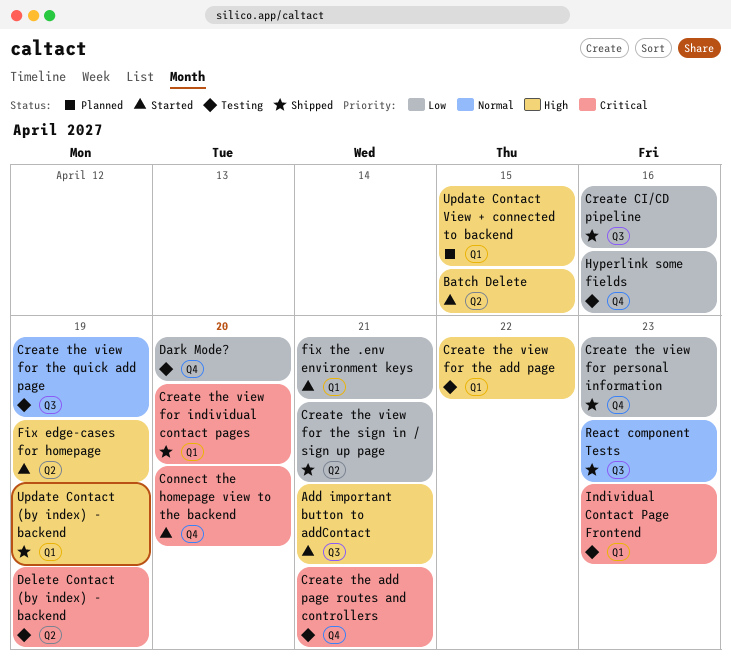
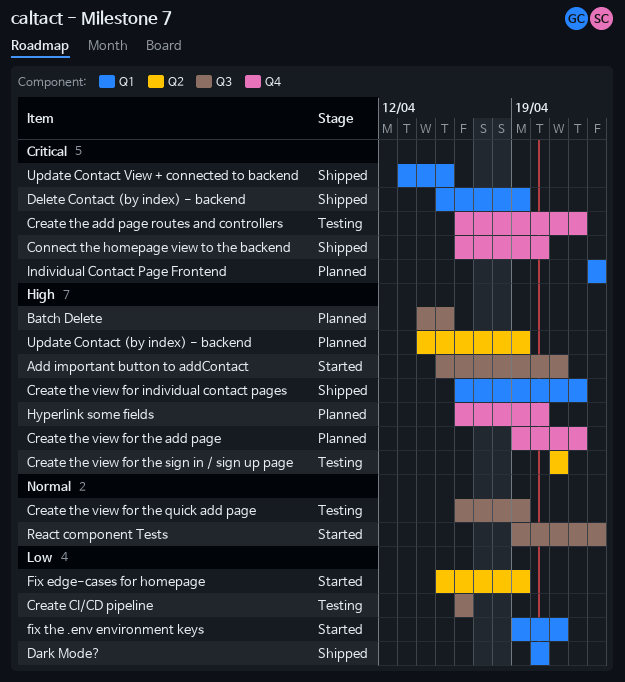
Batch Delete, status: Started -> Planned
Batch Delete, label: Q2 -> Q3
Connect the homepage view to the backend, status: Started -> Shipped
Create CI/CD pipeline, status: Shipped -> Testing
Create the add page routes and controllers, due: Apr 21 -> Apr 22
Create the view for individual contact pages, priority: Critical -> High
Create the view for individual contact pages, due: Apr 20 -> Apr 22
Create the view for personal information: present -> none
Create the view for the add page, status: Testing -> Planned
Create the view for the add page, label: Q1 -> Q4
Create the view for the sign in / sign up page, status: Shipped -> Testing
Create the view for the sign in / sign up page, priority: Low -> High
Dark Mode?, status: Testing -> Shipped
Dark Mode?, label: Q4 -> Q1
Delete Contact (by index) - backend, status: Testing -> Shipped
Delete Contact (by index) - backend, label: Q2 -> Q1
Fix edge-cases for homepage, priority: High -> Low
Hyperlink some fields, status: Testing -> Planned
Hyperlink some fields, priority: Low -> High
Hyperlink some fields, due: Apr 16 -> Apr 20
Individual Contact Page Frontend, status: Testing -> Planned
React component Tests, status: Shipped -> Started
Update Contact (by index) - backend, status: Shipped -> Planned
Update Contact (by index) - backend, label: Q1 -> Q2
Update Contact View + connected to backend, status: Planned -> Shipped
Update Contact View + connected to backend, priority: High -> Critical

